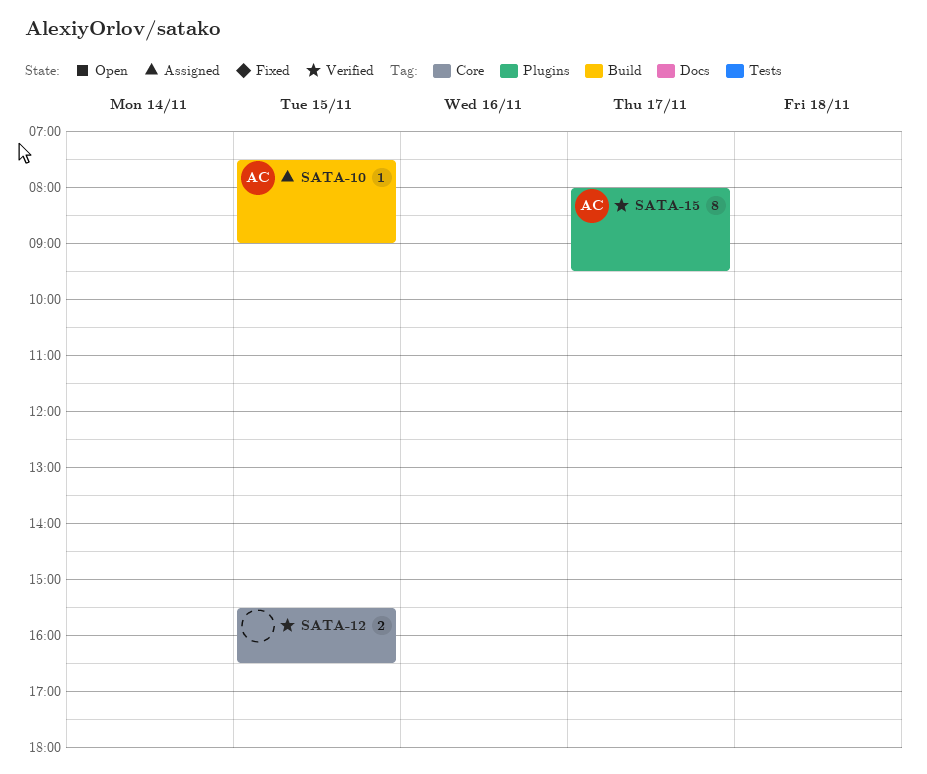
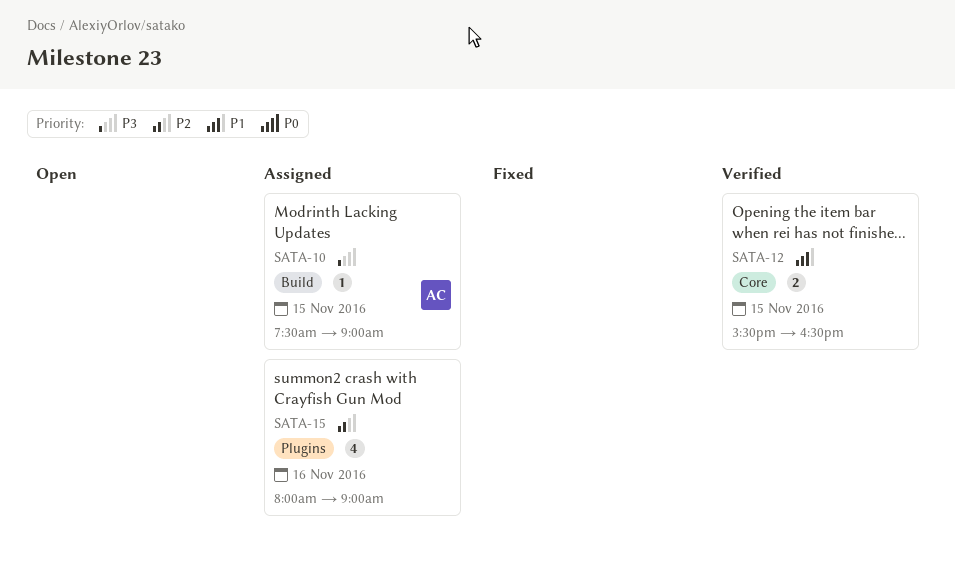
SATA-15, status: Verified -> Assigned
SATA-15, owner: AC -> none
SATA-15, estimate: 8 -> 4
SATA-15, day: Nov 17 -> Nov 16
SATA-15, ends: 09:30 -> 09:00

